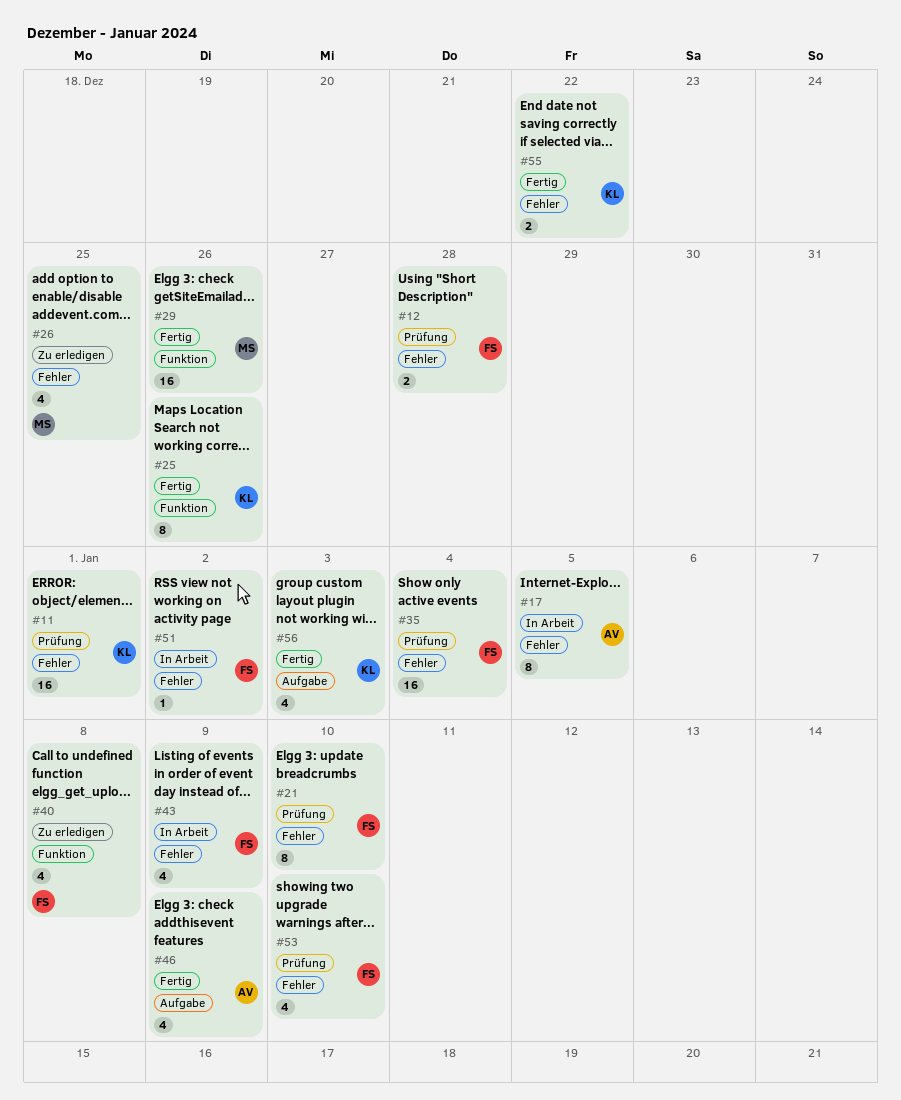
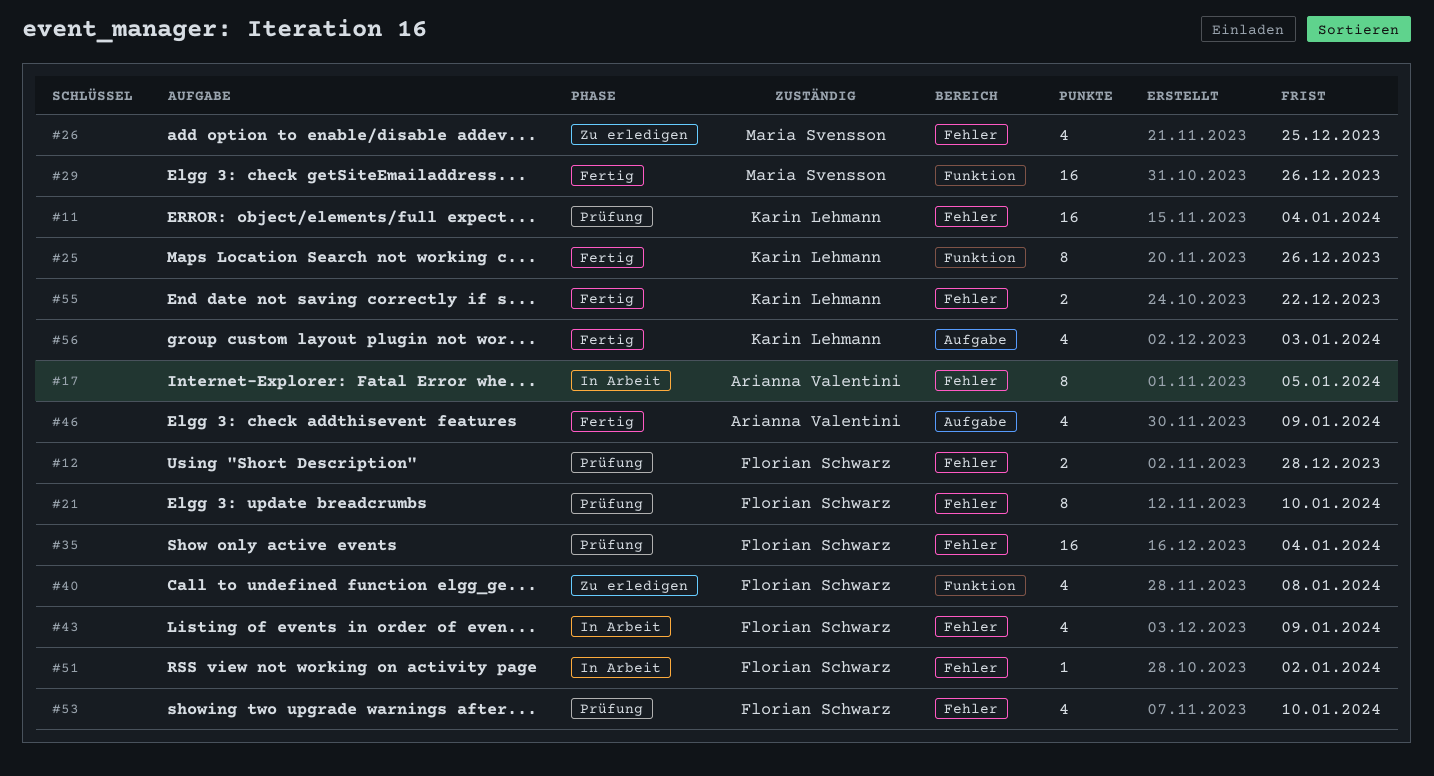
#11, due: Jan 1 -> Jan 4

